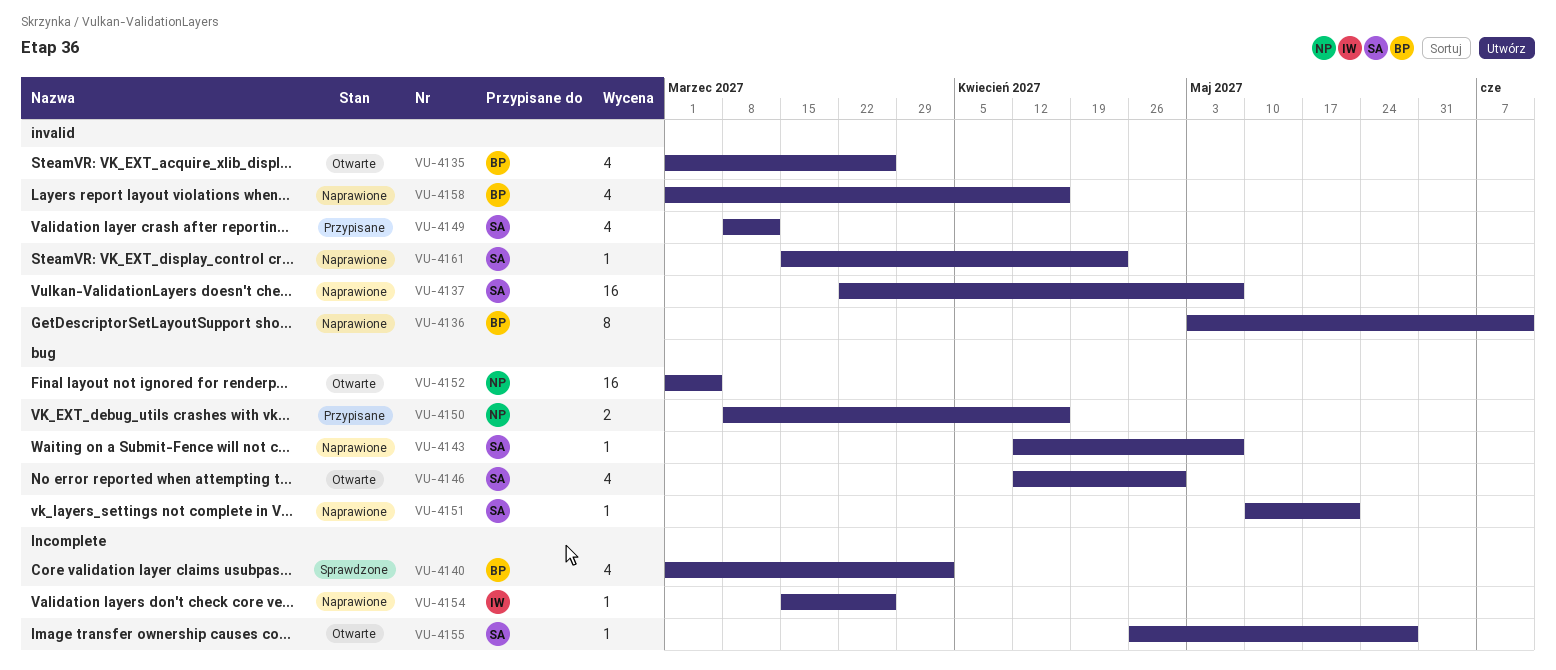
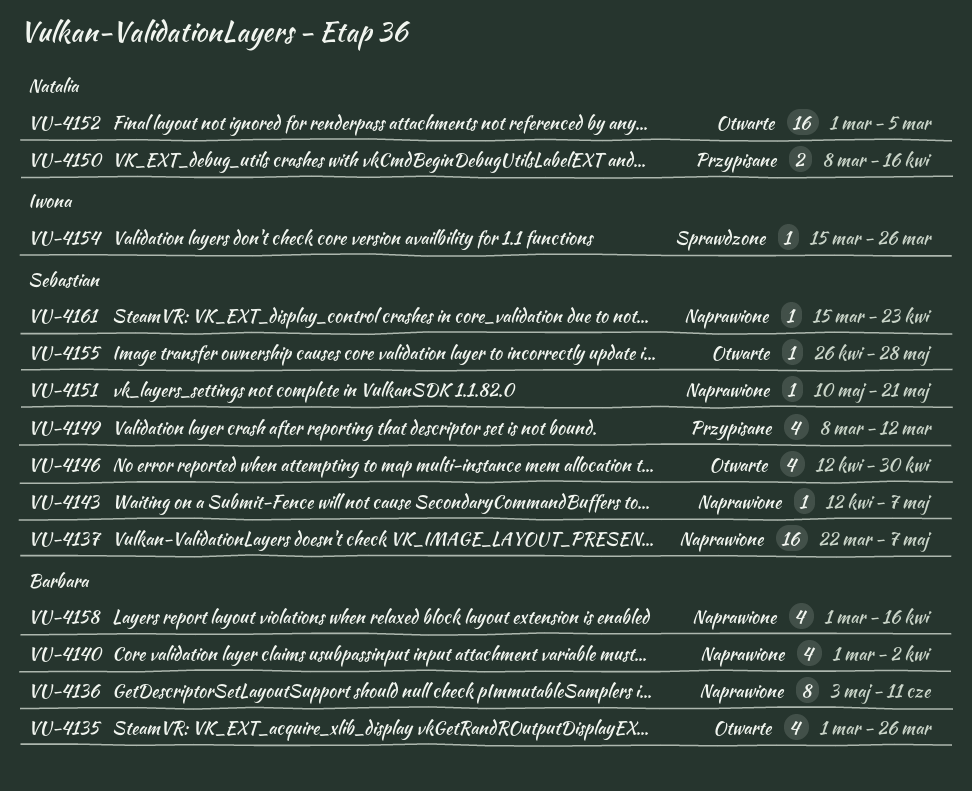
VU-4140, status: Sprawdzone -> Naprawione
VU-4154, status: Naprawione -> Sprawdzone

